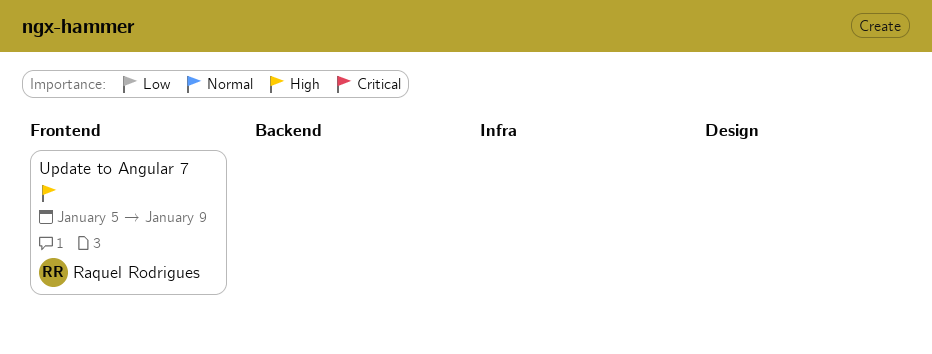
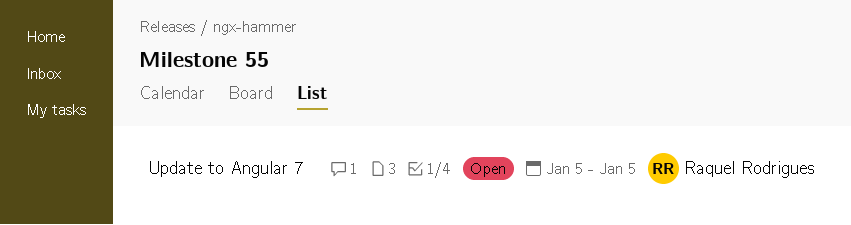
Update to Angular 7, due: Jan 9 -> Jan 5

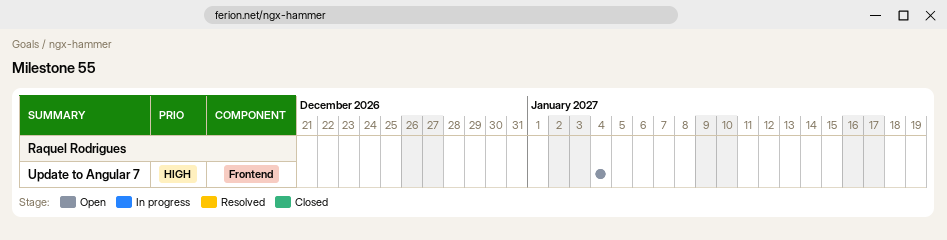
Update to Angular 7, start: Jan 5 -> Jan 4
Update to Angular 7, due: Jan 5 -> Jan 4

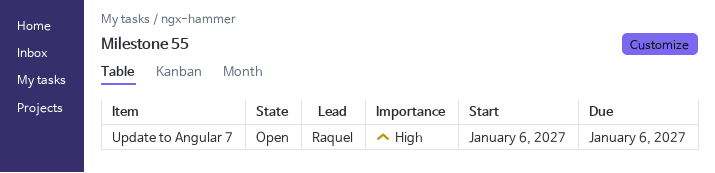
Update to Angular 7, start: Jan 4 -> Jan 6
Update to Angular 7, due: Jan 4 -> Jan 6

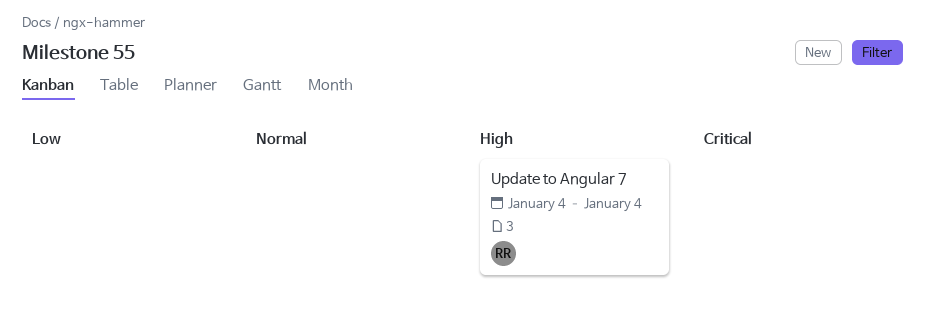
Update to Angular 7, start: Jan 6 -> Jan 4
Update to Angular 7, due: Jan 6 -> Jan 4

